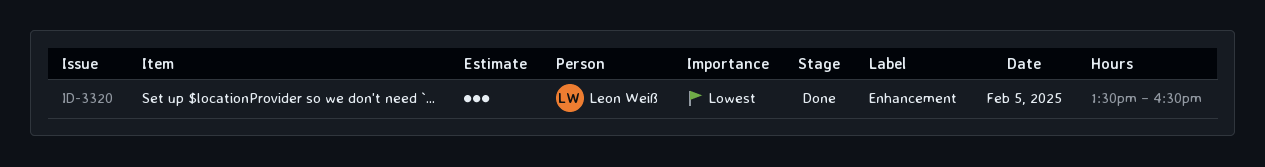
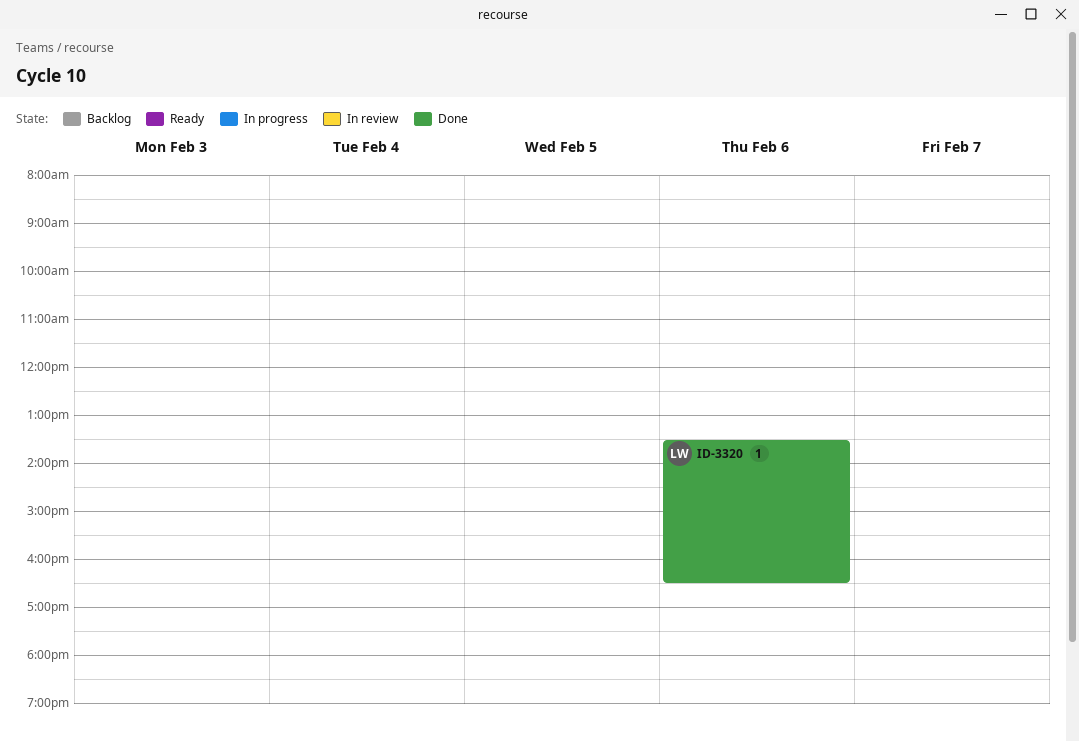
ID-3320, estimate: 3 -> 1
ID-3320, day: Feb 5 -> Feb 6

